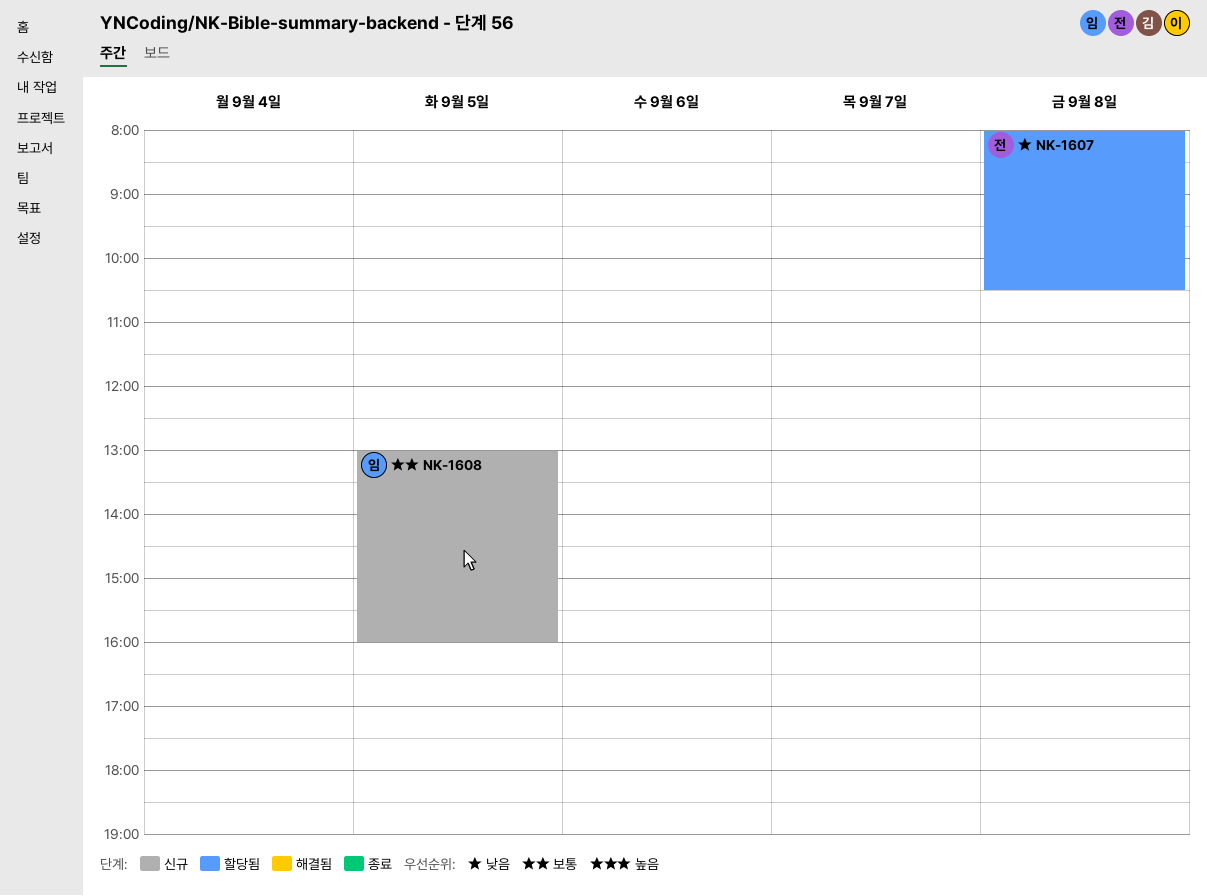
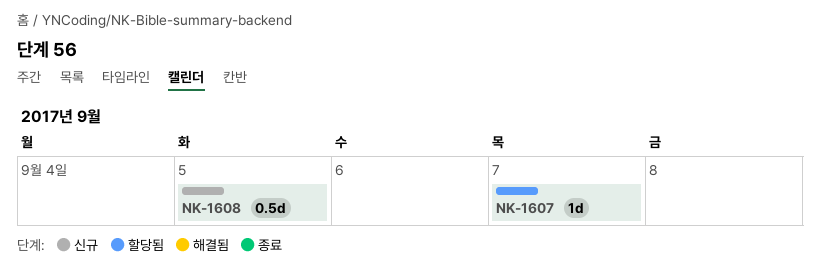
NK-1607, day: Sep 8 -> Sep 7

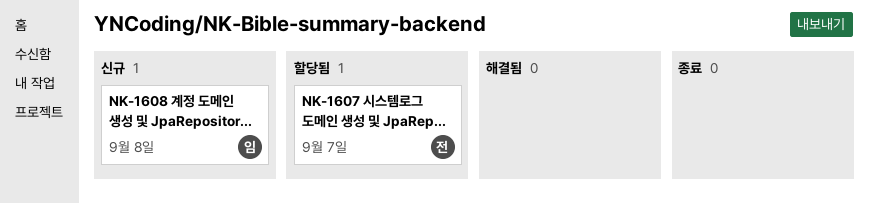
NK-1608, day: Sep 5 -> Sep 8

